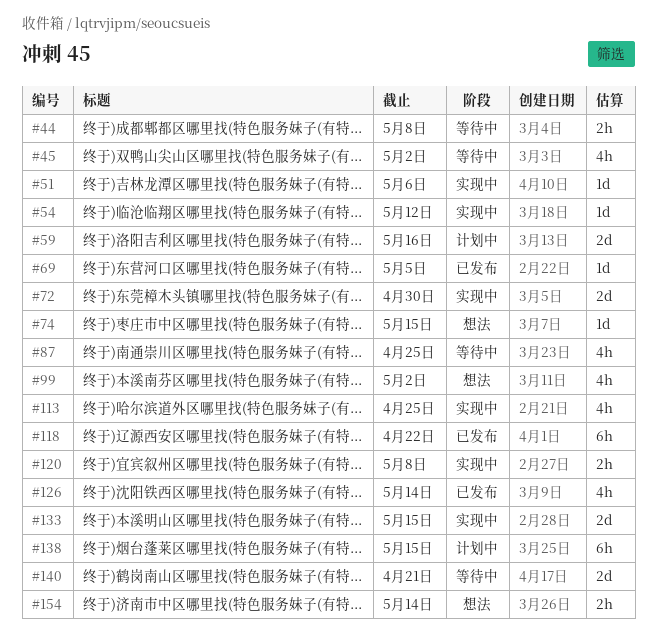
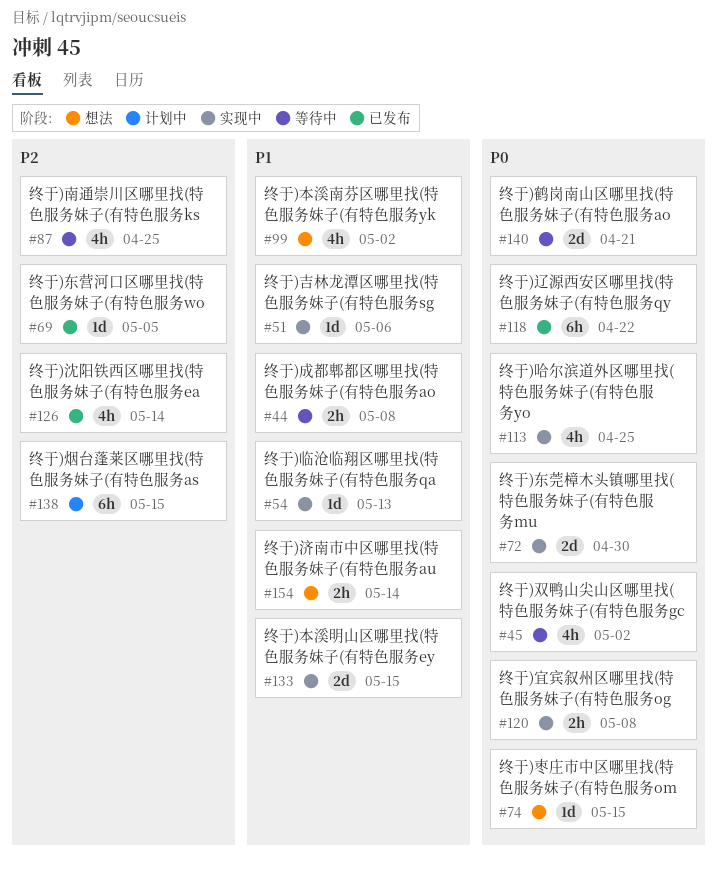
#54, due: May 12 -> May 13
#59: present -> none

